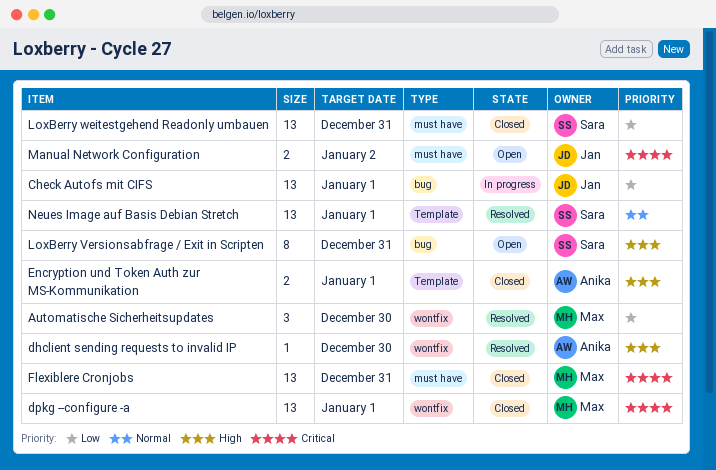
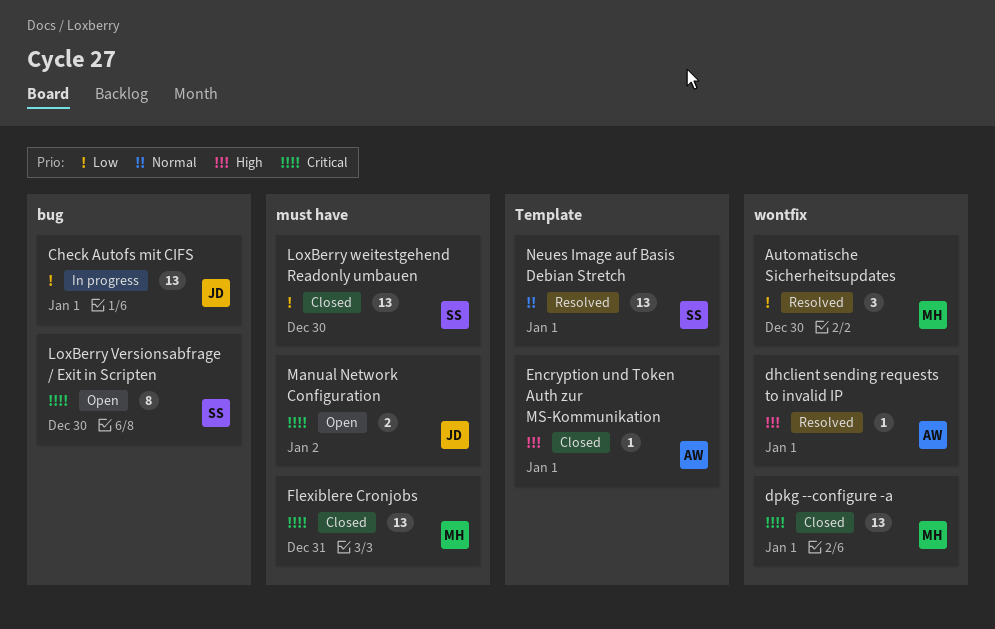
dhclient sending requests to invalid IP, due: Dec 30 -> Jan 1
Encryption und Token Auth zur MS-Kommunikation, estimate: 2 -> 1
LoxBerry Versionsabfrage / Exit in Scripten, priority: High -> Critical
LoxBerry Versionsabfrage / Exit in Scripten, due: Dec 31 -> Dec 30
LoxBerry weitestgehend Readonly umbauen, due: Dec 31 -> Dec 30

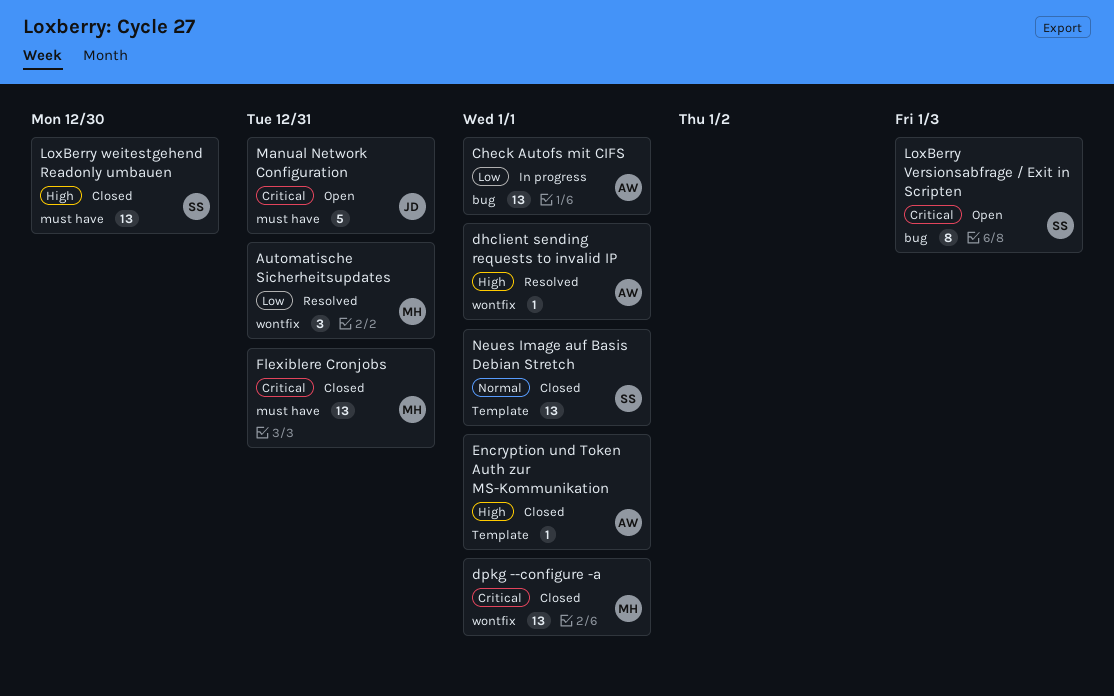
Automatische Sicherheitsupdates, due: Dec 30 -> Dec 31
Check Autofs mit CIFS, owner: JD -> AW
LoxBerry Versionsabfrage / Exit in Scripten, due: Dec 30 -> Jan 3
LoxBerry weitestgehend Readonly umbauen, priority: Low -> High
Manual Network Configuration, estimate: 2 -> 5
Manual Network Configuration, due: Jan 2 -> Dec 31
Neues Image auf Basis Debian Stretch, status: Resolved -> Closed

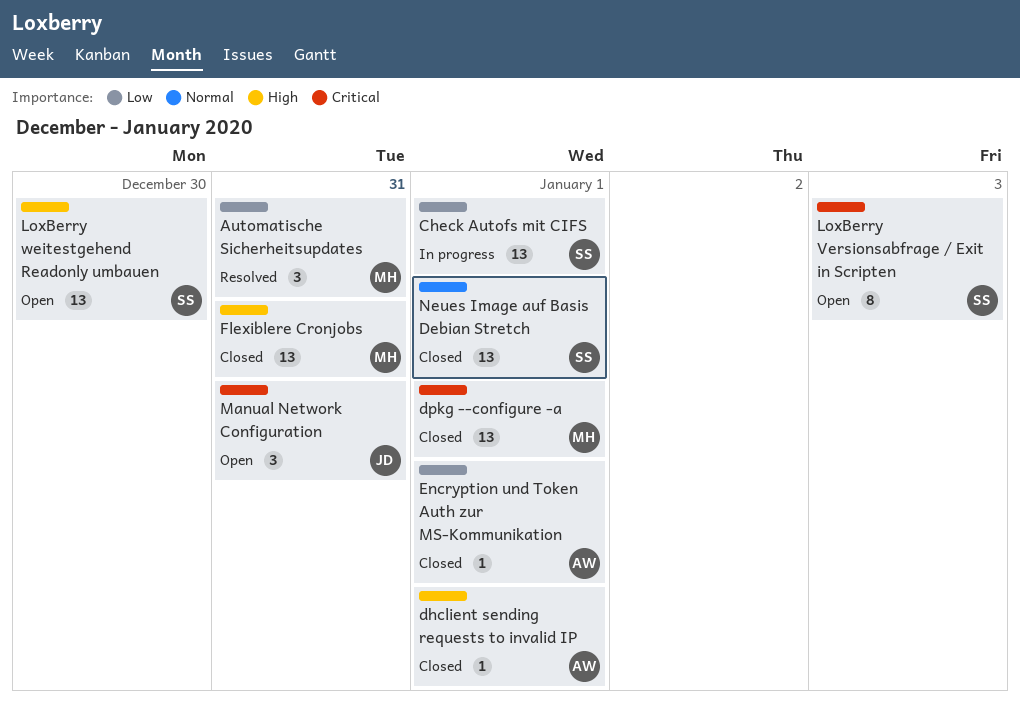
Check Autofs mit CIFS, owner: AW -> SS
dhclient sending requests to invalid IP, status: Resolved -> Closed
Encryption und Token Auth zur MS-Kommunikation, priority: High -> Low
Flexiblere Cronjobs, priority: Critical -> High
LoxBerry weitestgehend Readonly umbauen, status: Closed -> Open
Manual Network Configuration, estimate: 5 -> 3

